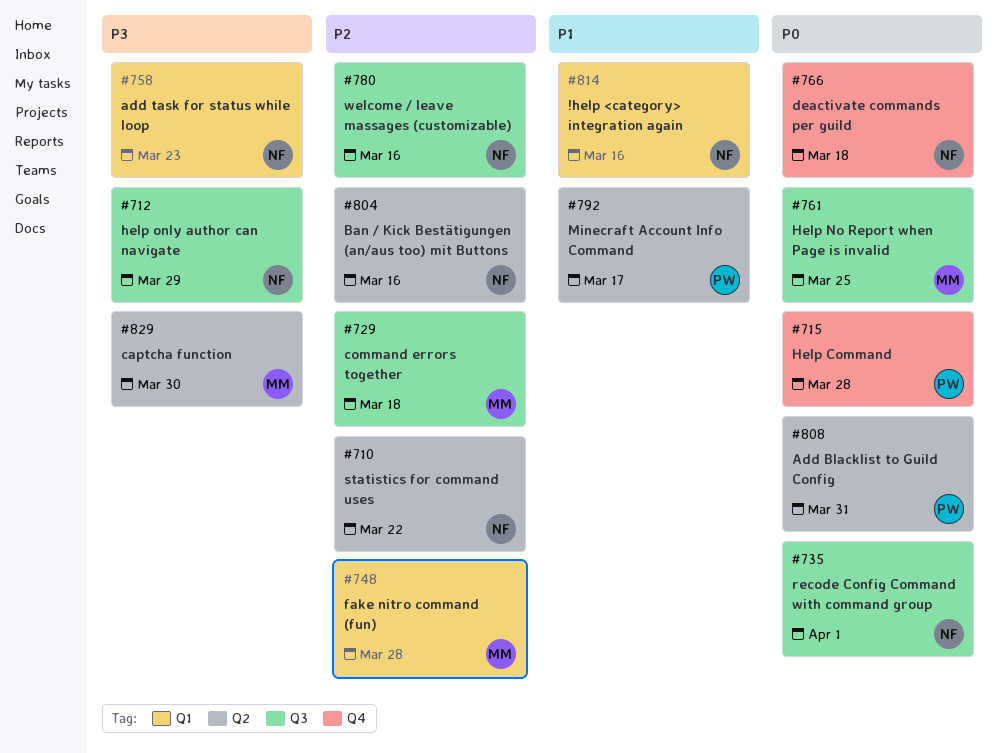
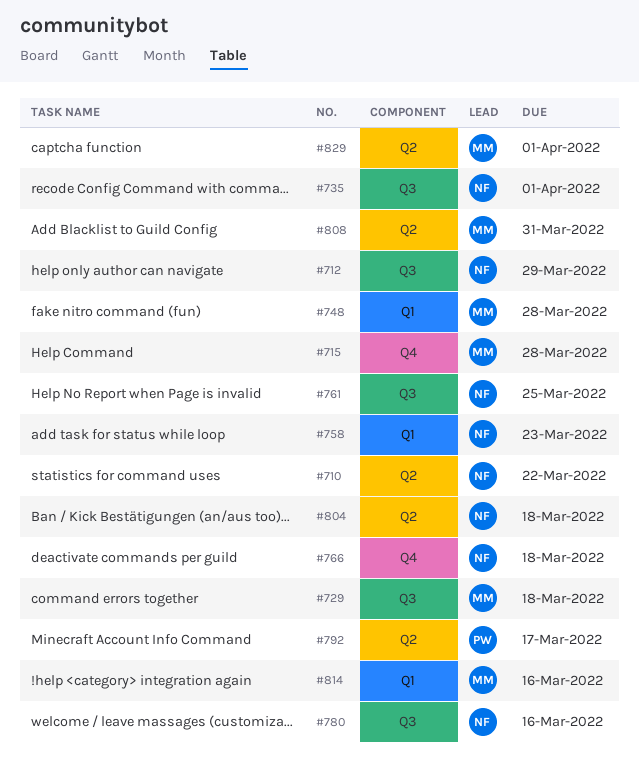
#715, owner: PW -> MM
#761, owner: MM -> NF
#804, due: Mar 16 -> Mar 18
#808, owner: PW -> MM
#814, owner: NF -> MM
#829, due: Mar 30 -> Apr 1

